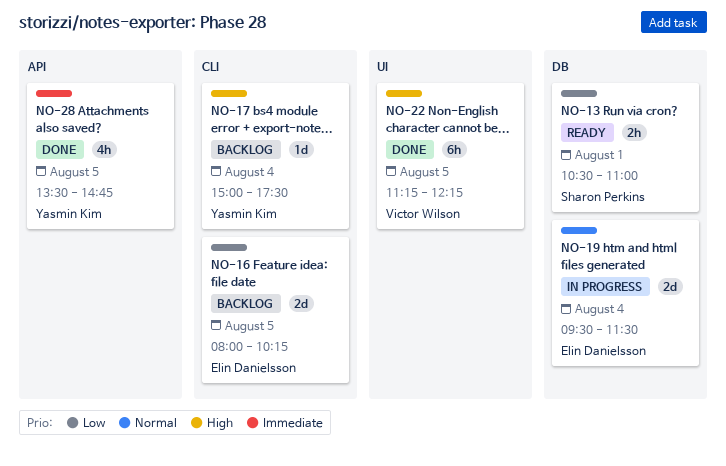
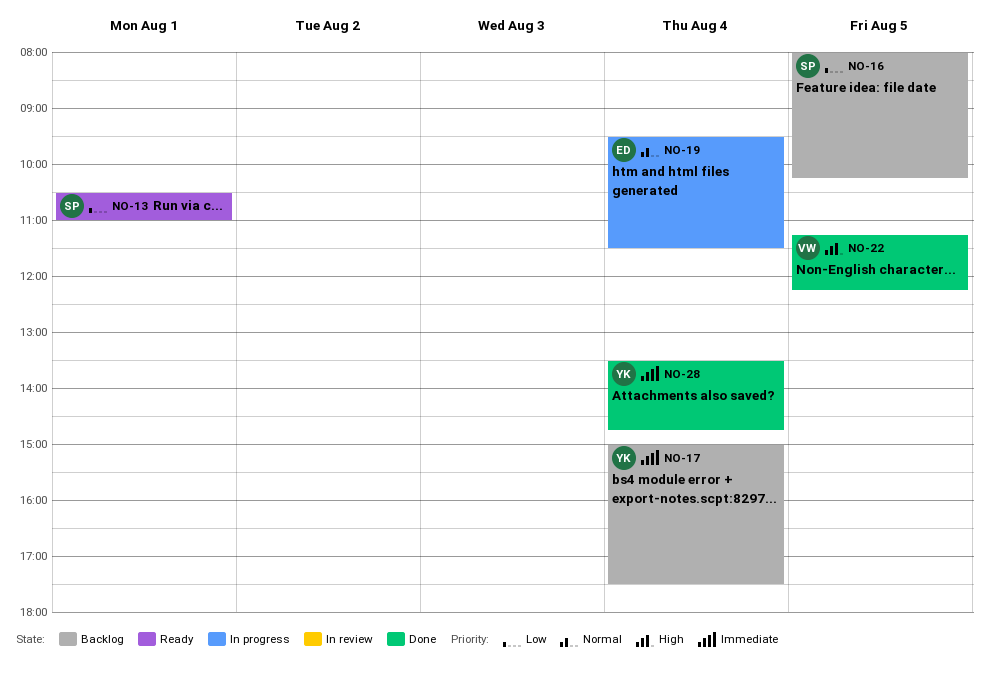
NO-16, owner: Elin Danielsson -> Sharon Perkins
NO-17, priority: High -> Immediate
NO-28, day: Aug 5 -> Aug 4

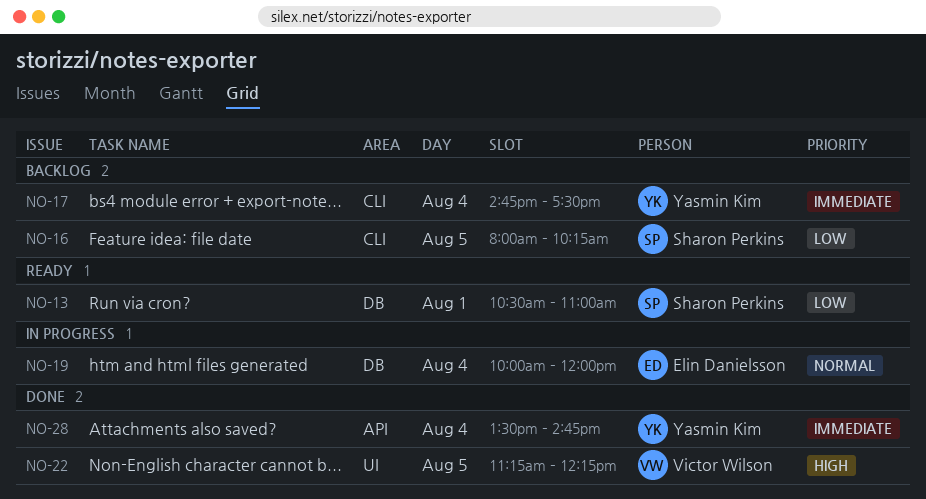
NO-17, begins: 15:00 -> 14:45
NO-19, begins: 09:30 -> 10:00
NO-19, ends: 11:30 -> 12:00

